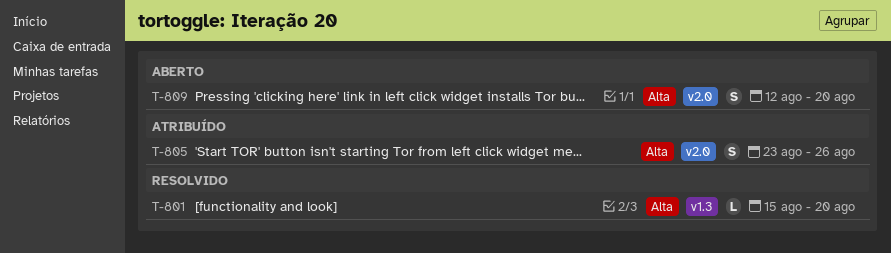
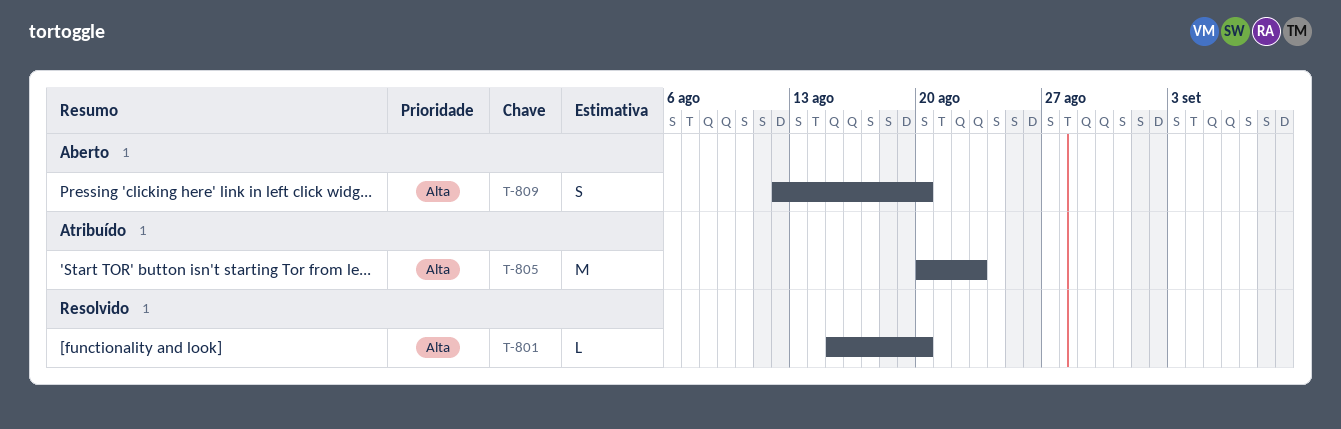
T-805, estimate: S -> M
T-805, start: Aug 23 -> Aug 20
T-805, due: Aug 26 -> Aug 23

